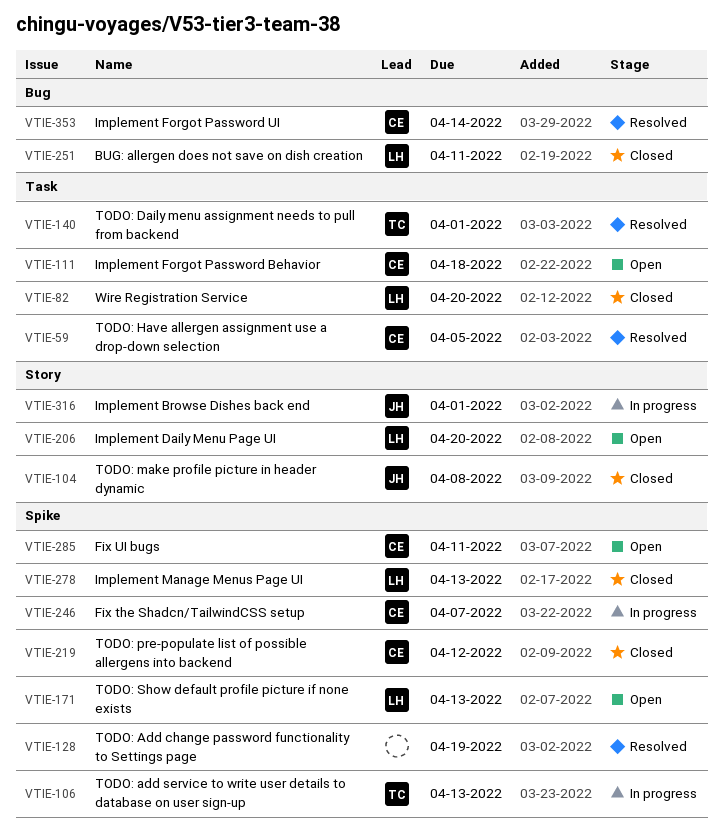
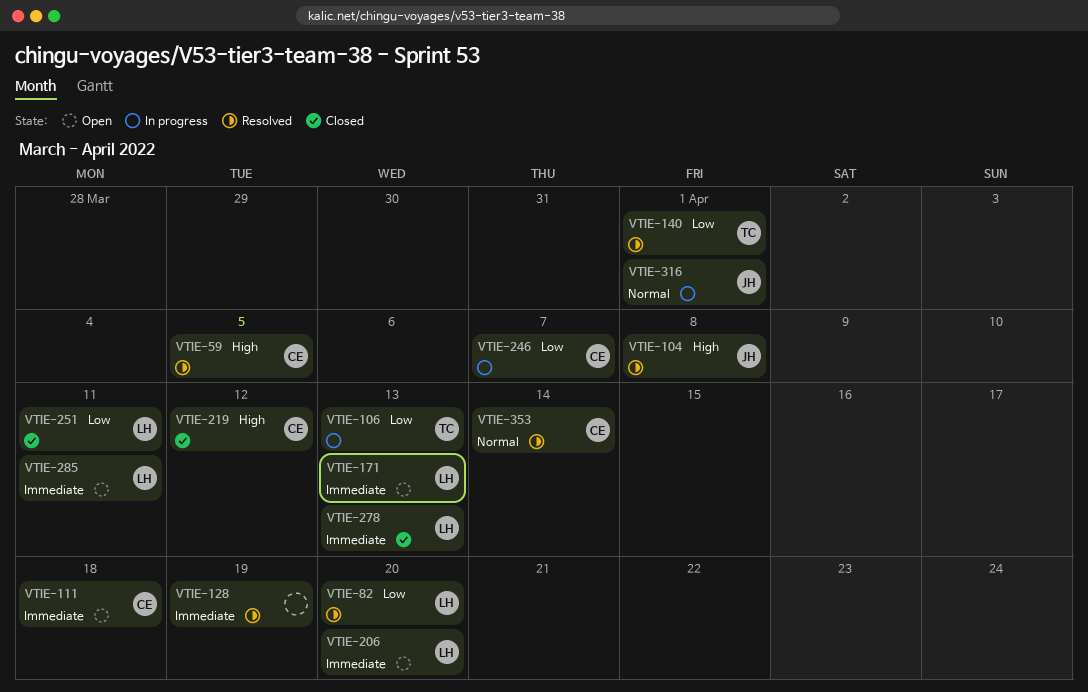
VTIE-82, status: Closed -> Resolved
VTIE-104, status: Closed -> Resolved
VTIE-285, owner: CE -> LH

